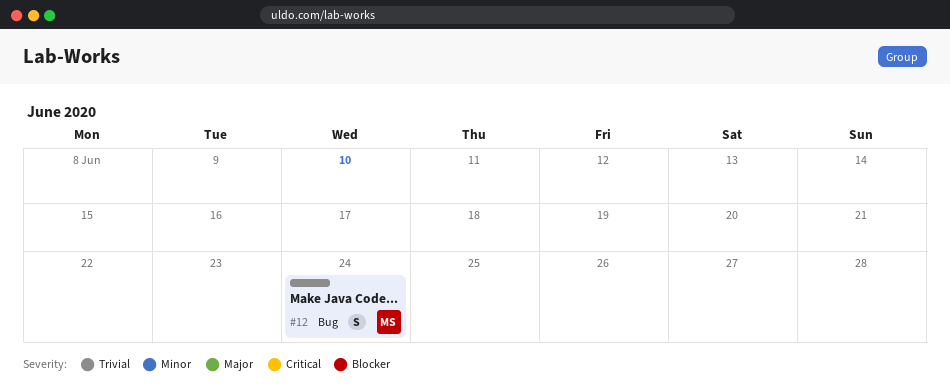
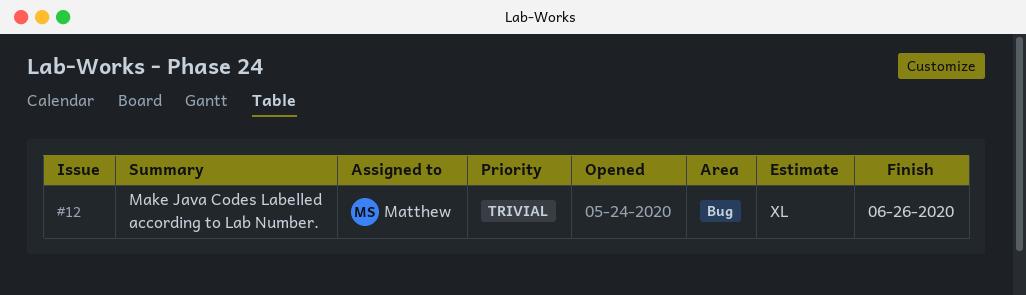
#12, estimate: S -> XL
#12, due: Jun 24 -> Jun 26

